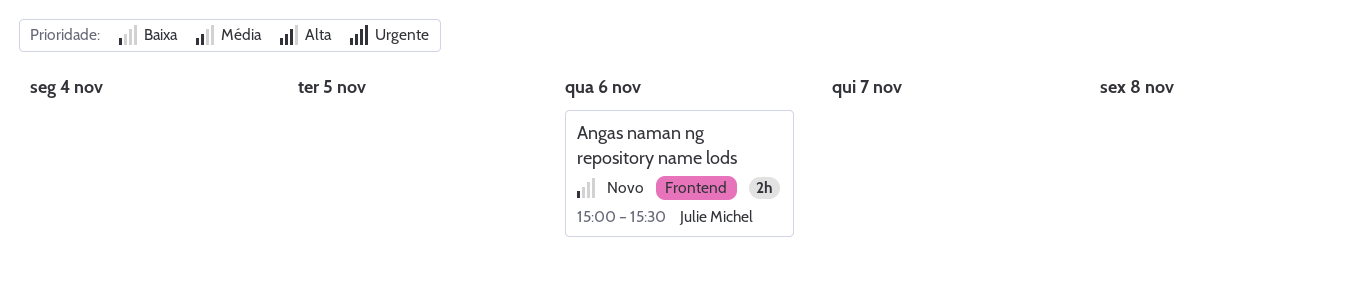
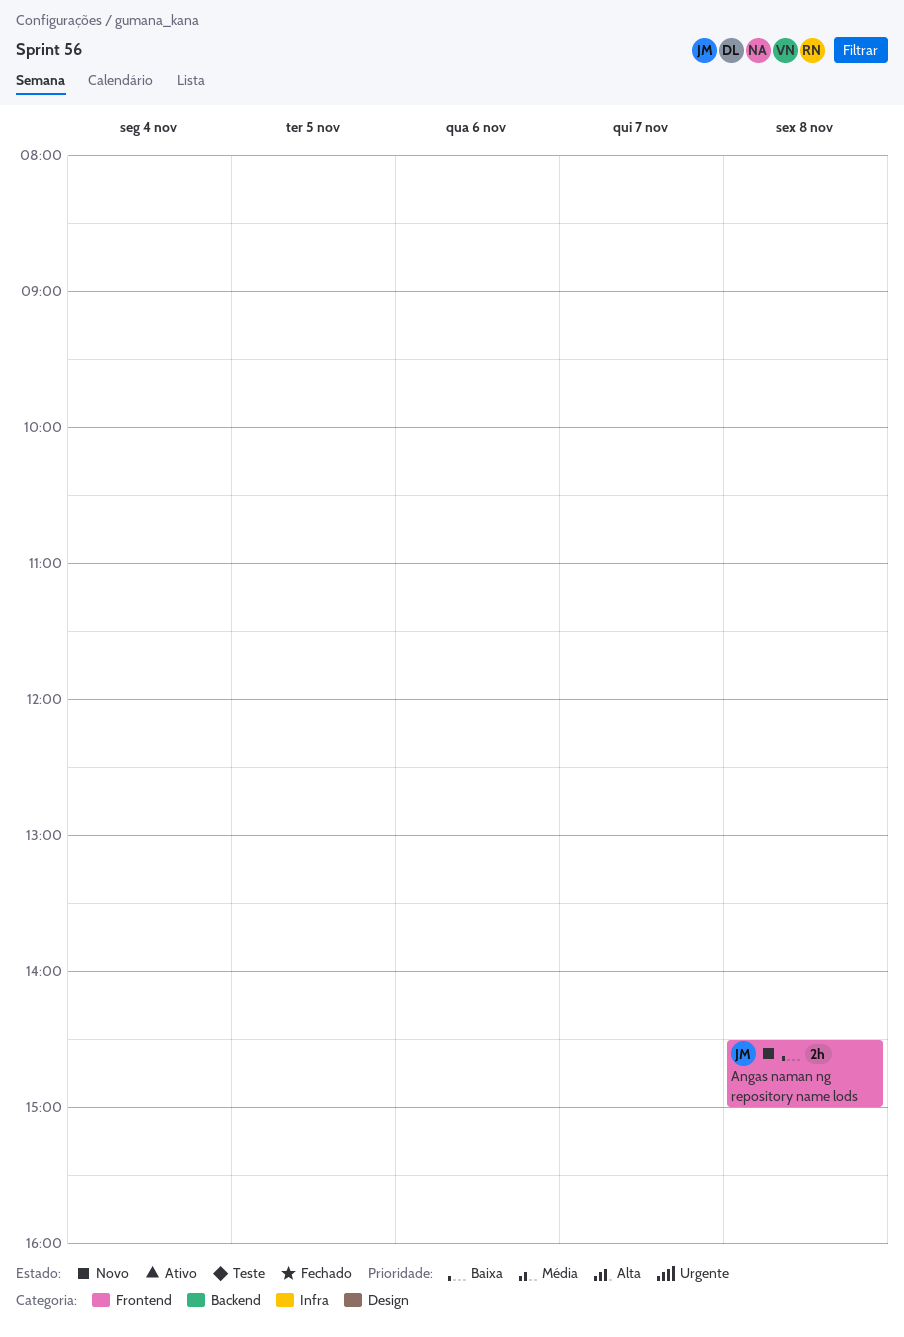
Angas naman ng repository name lods, day: Nov 6 -> Nov 8
Angas naman ng repository name lods, begins: 15:00 -> 14:30
Angas naman ng repository name lods, ends: 15:30 -> 15:00

